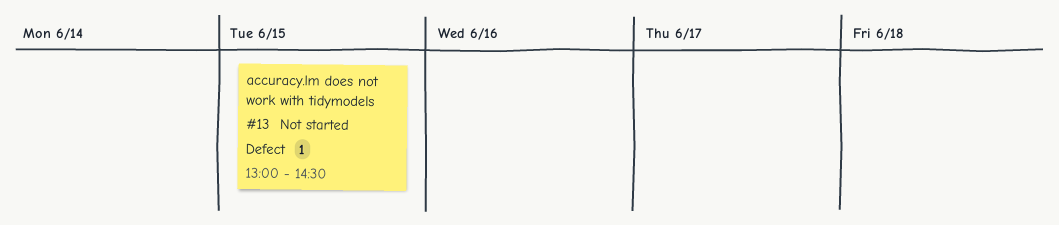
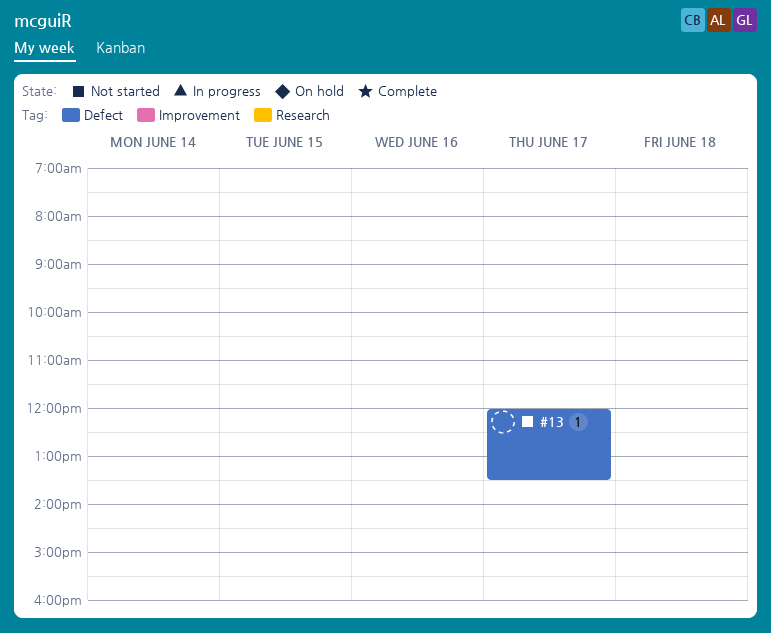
#13, day: Jun 15 -> Jun 17
#13, begins: 13:00 -> 12:00
#13, ends: 14:30 -> 13:30

